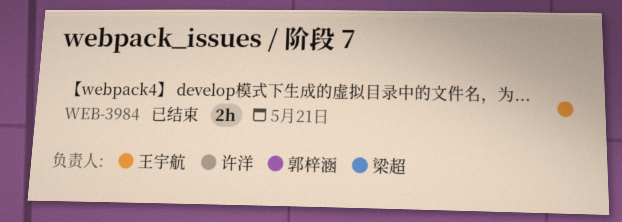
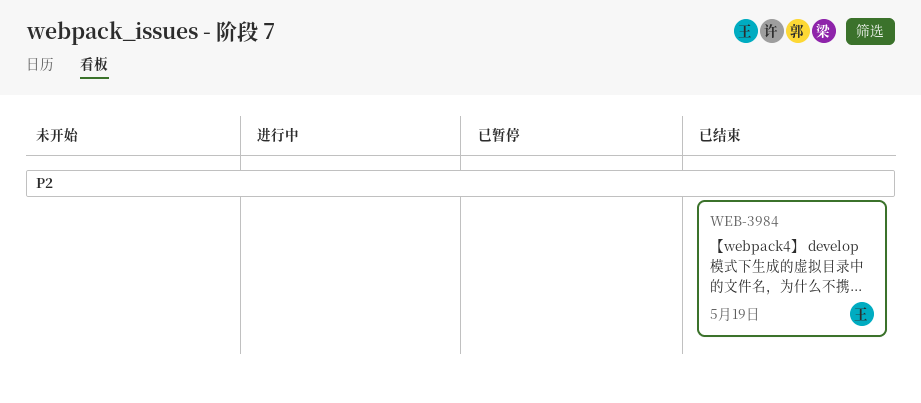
WEB-3984, due: May 21 -> May 19

